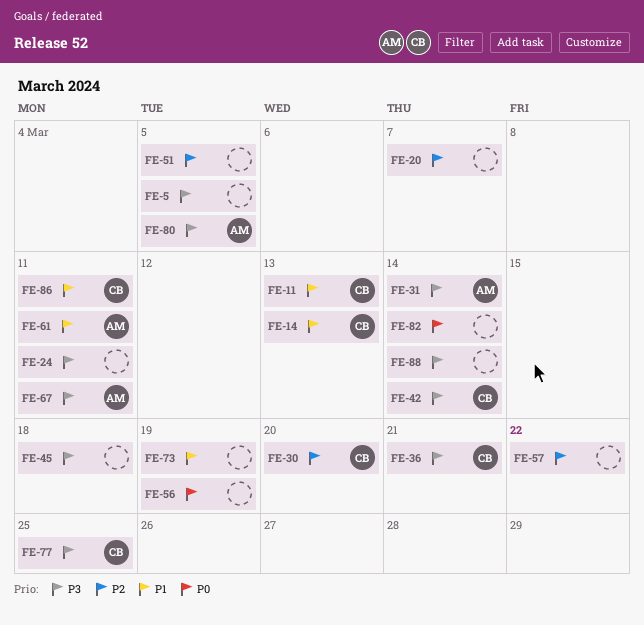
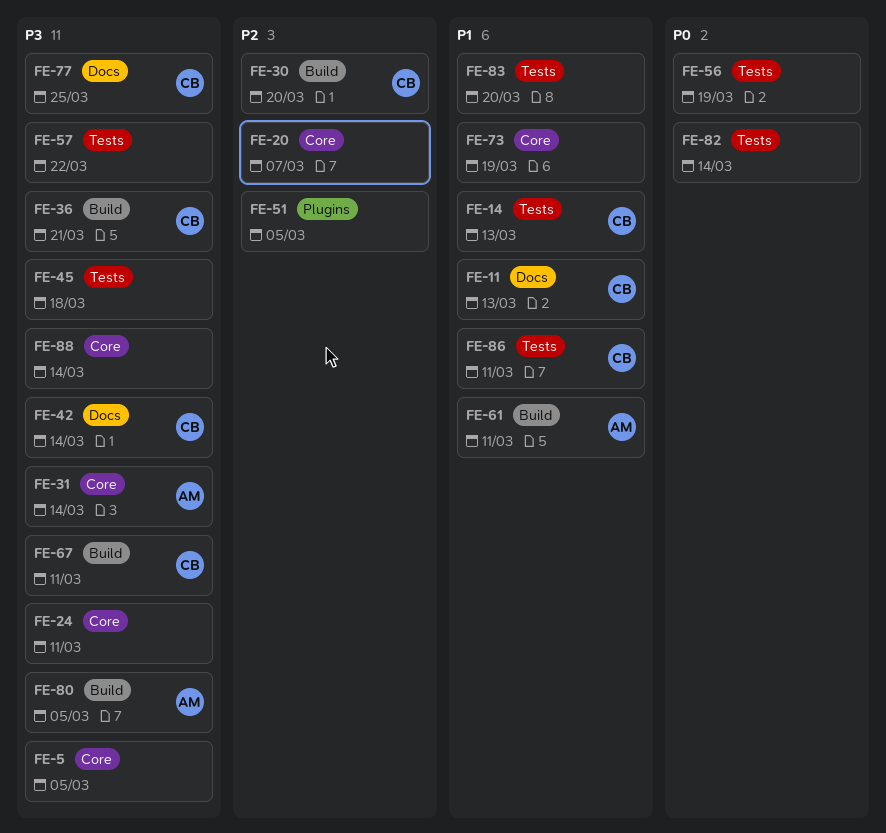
FE-57, priority: P2 -> P3
FE-67, owner: AM -> CB
FE-83: none -> present

